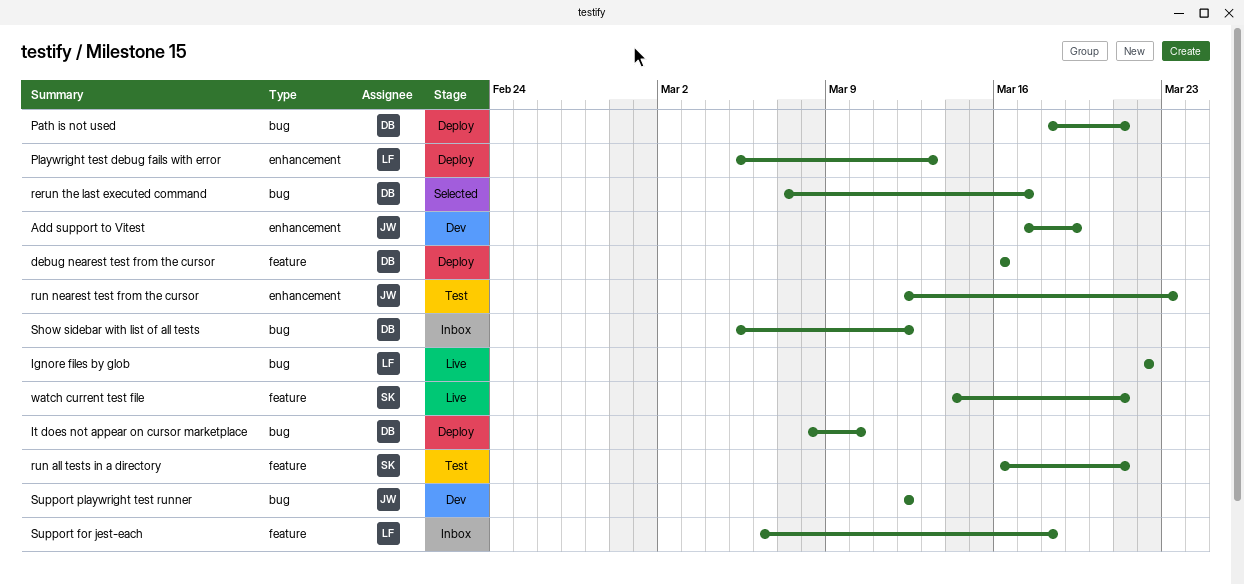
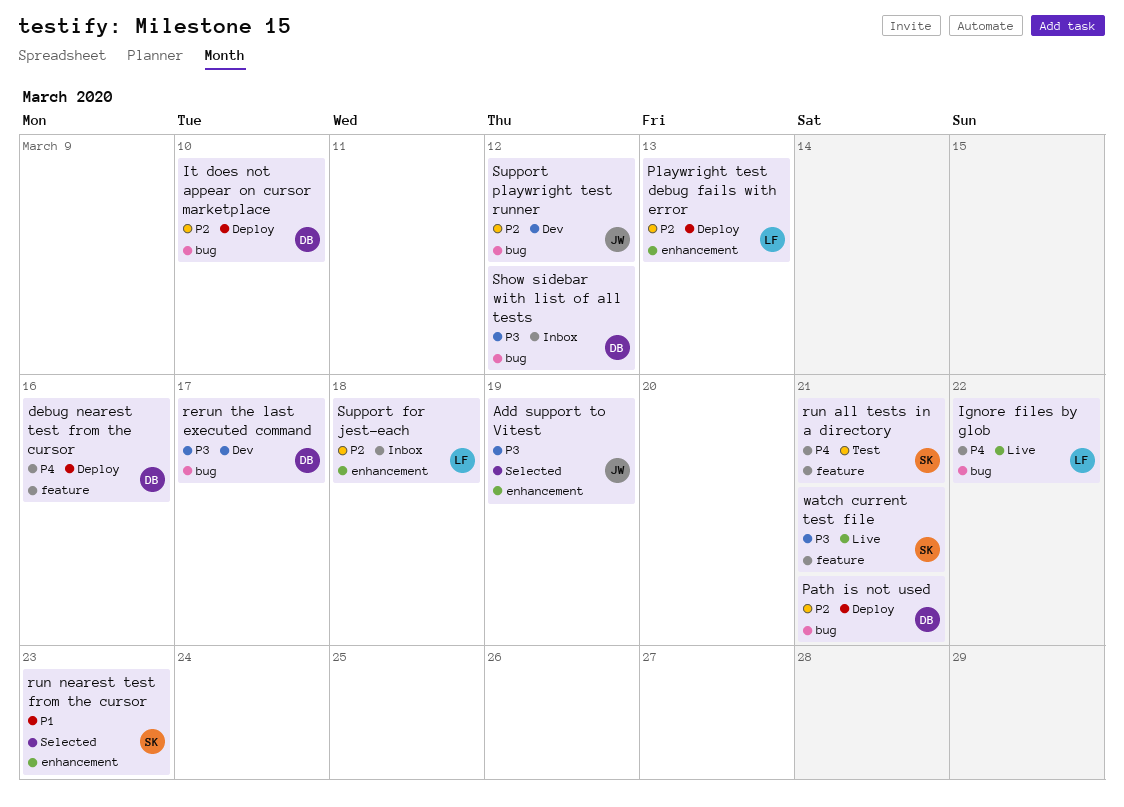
Add support to Vitest, status: Dev -> Selected
rerun the last executed command, status: Selected -> Dev
run nearest test from the cursor, status: Test -> Selected
run nearest test from the cursor, owner: JW -> SK
Support for jest-each, label: feature -> enhancement

